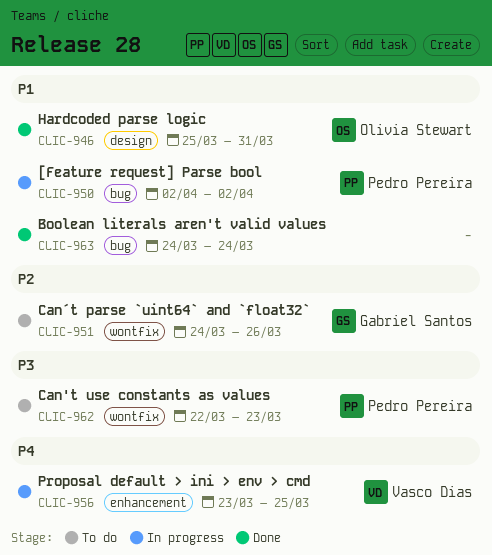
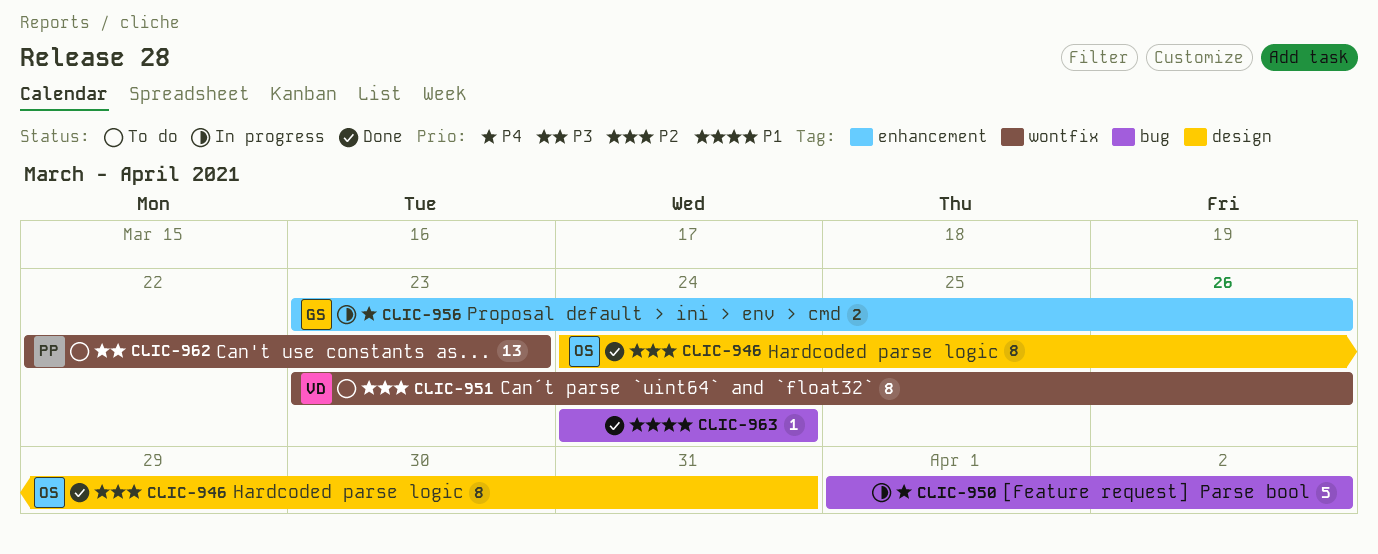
CLIC-946, priority: P1 -> P2
CLIC-946, start: Mar 25 -> Mar 24
CLIC-950, owner: Pedro Pereira -> none
CLIC-950, priority: P1 -> P4
CLIC-950, start: Apr 2 -> Apr 1
CLIC-951, owner: Gabriel Santos -> Vasco Dias
CLIC-951, start: Mar 24 -> Mar 23
CLIC-956, owner: Vasco Dias -> Gabriel Santos
CLIC-956, due: Mar 25 -> Mar 26

